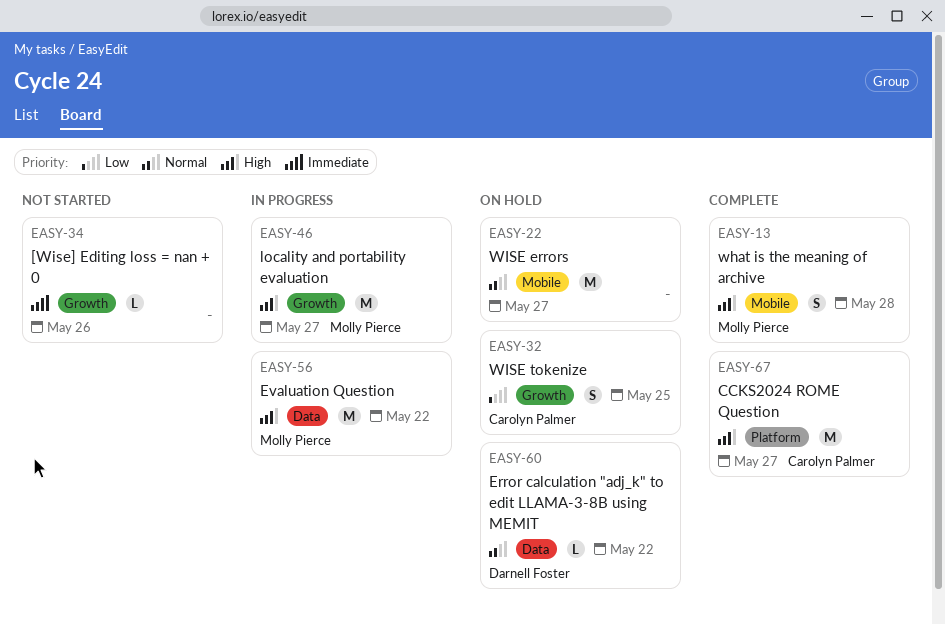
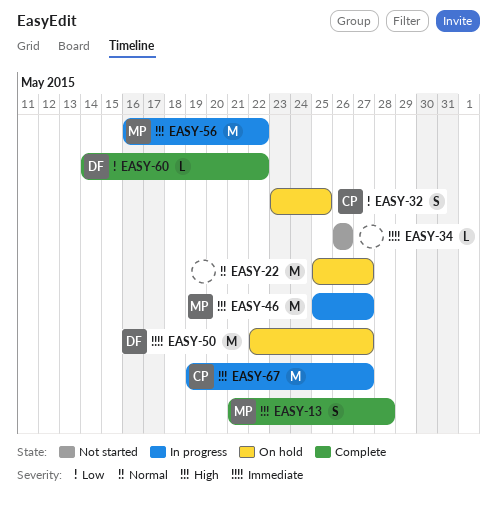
EASY-50: none -> present
EASY-60, status: On hold -> Complete
EASY-60, priority: Normal -> Low
EASY-67, status: Complete -> In progress

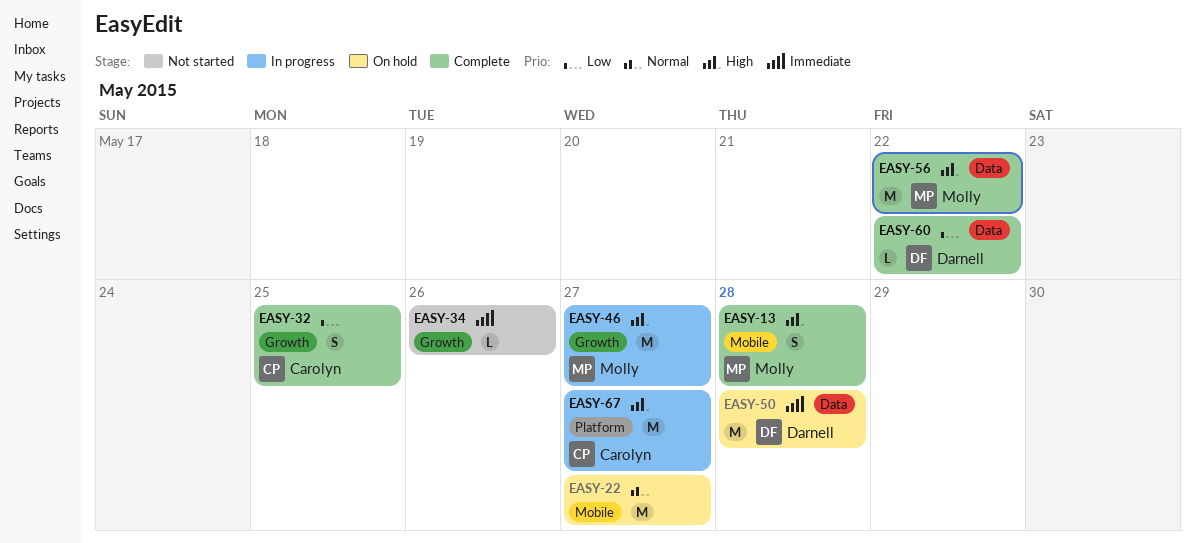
EASY-32, status: On hold -> Complete
EASY-50, due: May 27 -> May 28
EASY-56, status: In progress -> Complete

